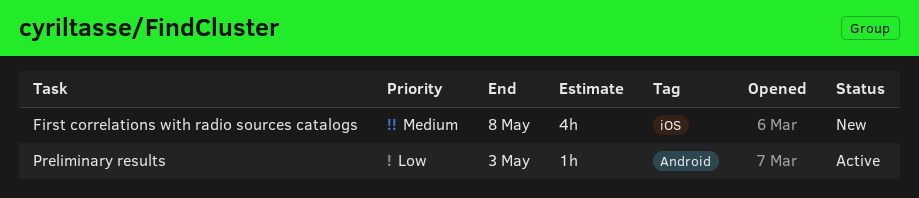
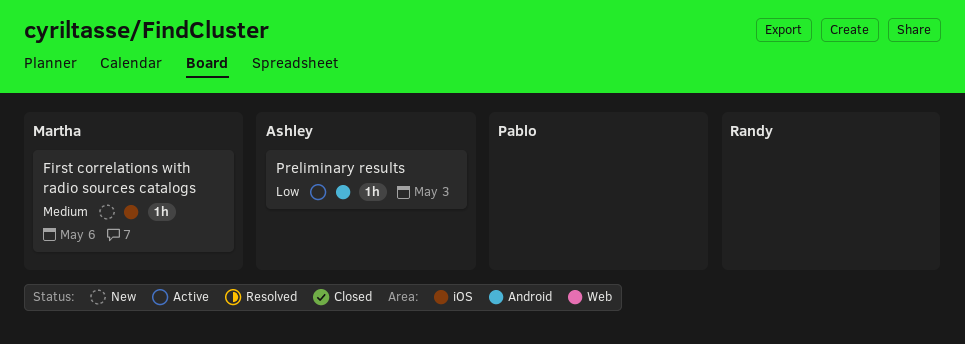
First correlations with radio sources catalogs, estimate: 4h -> 1h
First correlations with radio sources catalogs, due: May 8 -> May 6

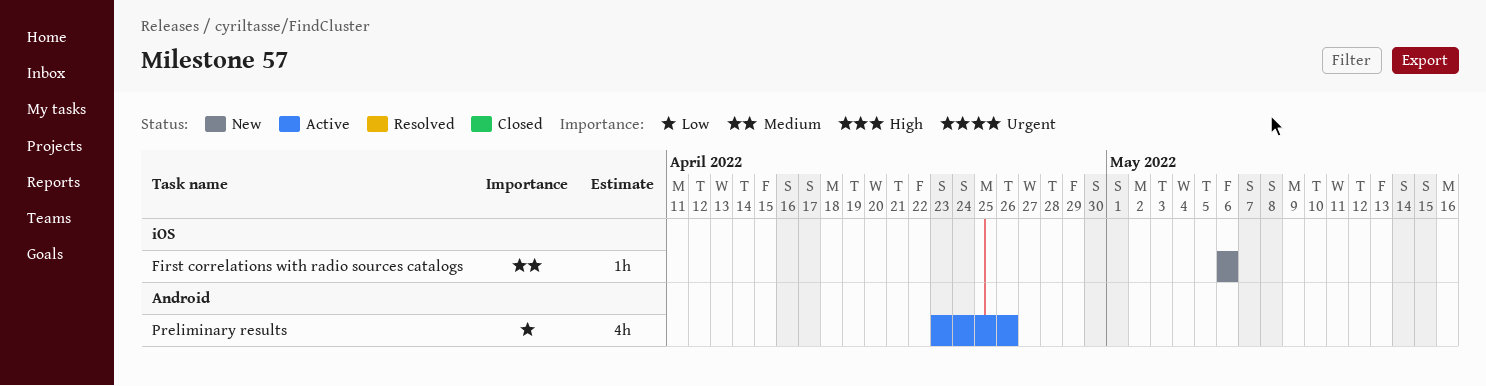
Preliminary results, estimate: 1h -> 4h
Preliminary results, due: May 3 -> Apr 26

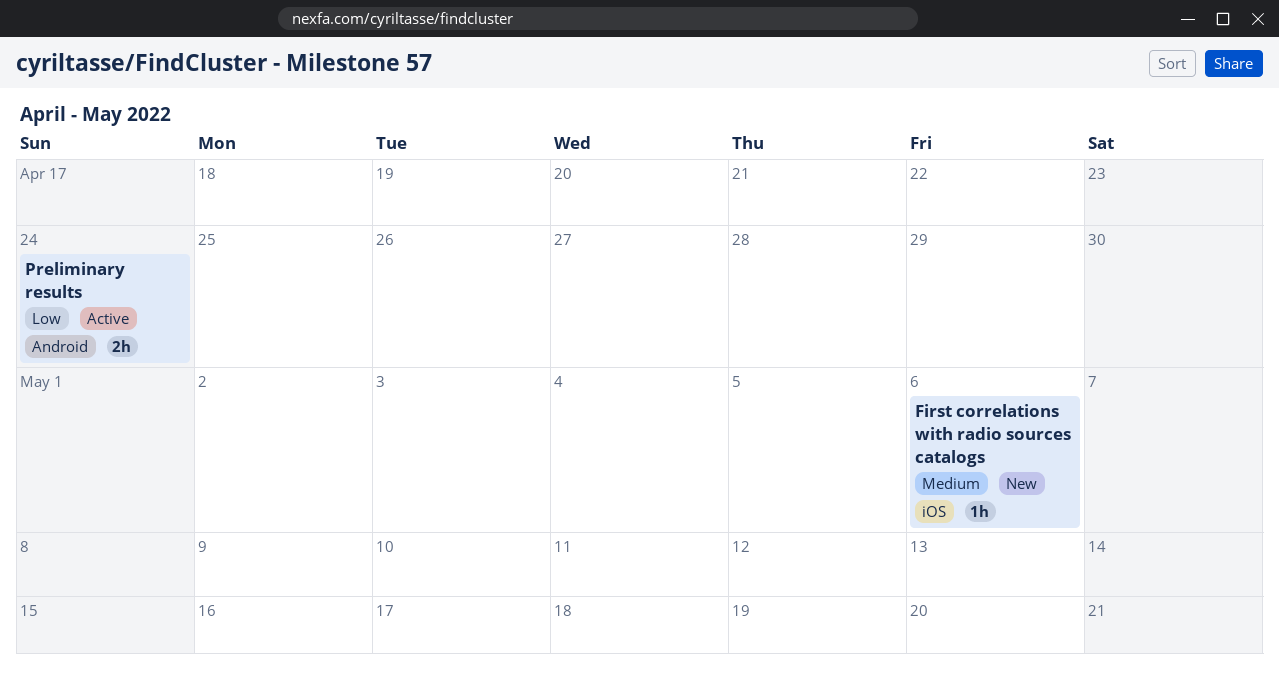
Preliminary results, estimate: 4h -> 2h
Preliminary results, due: Apr 26 -> Apr 24

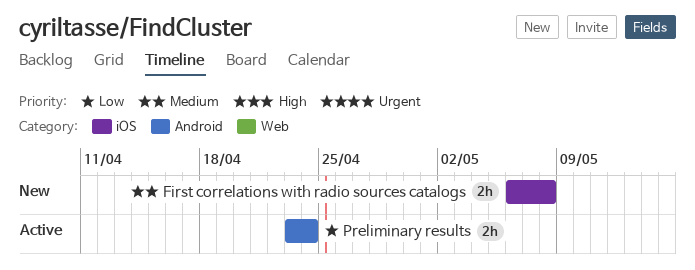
First correlations with radio sources catalogs, estimate: 1h -> 2h
First correlations with radio sources catalogs, due: May 6 -> May 8

